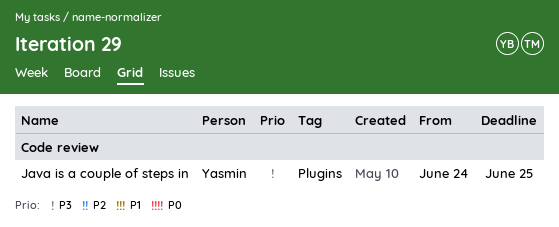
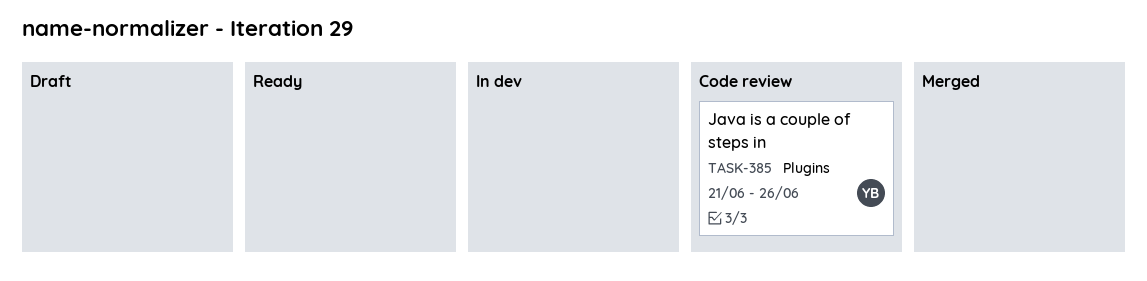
Java is a couple of steps in, start: Jun 24 -> Jun 21
Java is a couple of steps in, due: Jun 25 -> Jun 26

